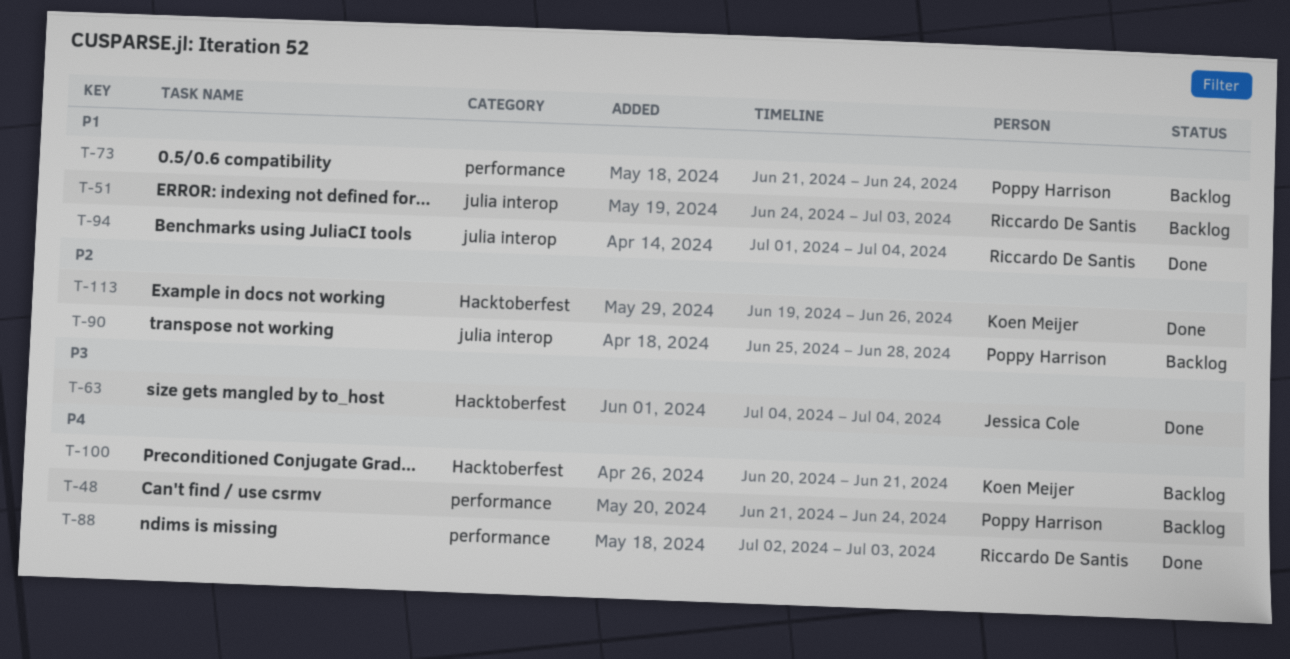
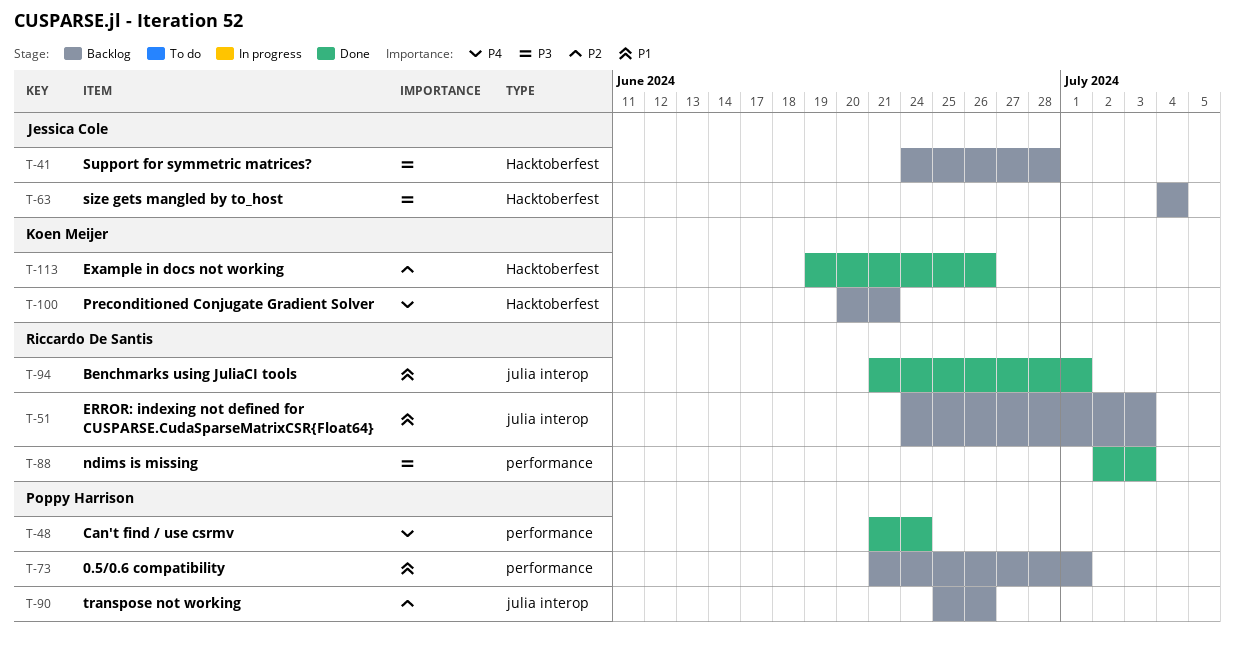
T-41: none -> present
T-48, status: Backlog -> Done
T-63, status: Done -> Backlog
T-73, due: Jun 24 -> Jul 1
T-88, priority: P4 -> P3
T-90, due: Jun 28 -> Jun 26
T-94, start: Jul 1 -> Jun 21
T-94, due: Jul 4 -> Jul 1

